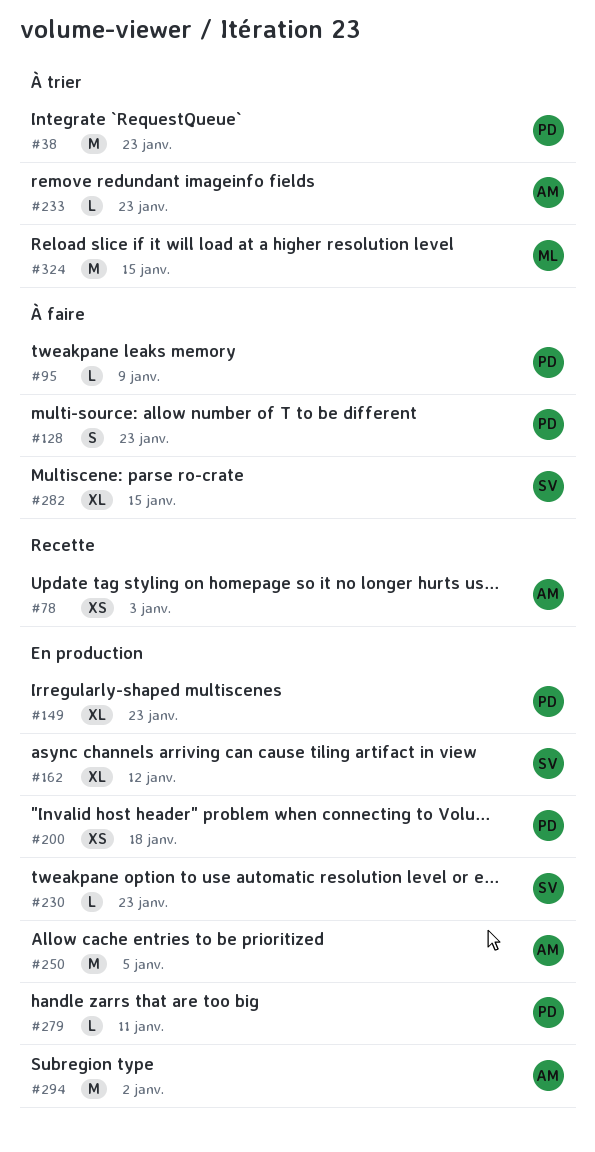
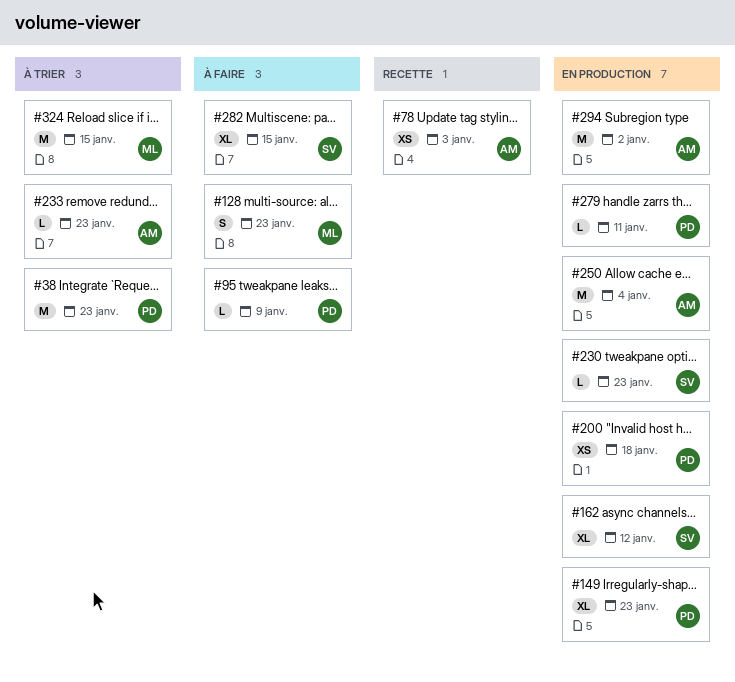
#128, owner: PD -> ML
#250, due: Jan 5 -> Jan 4

